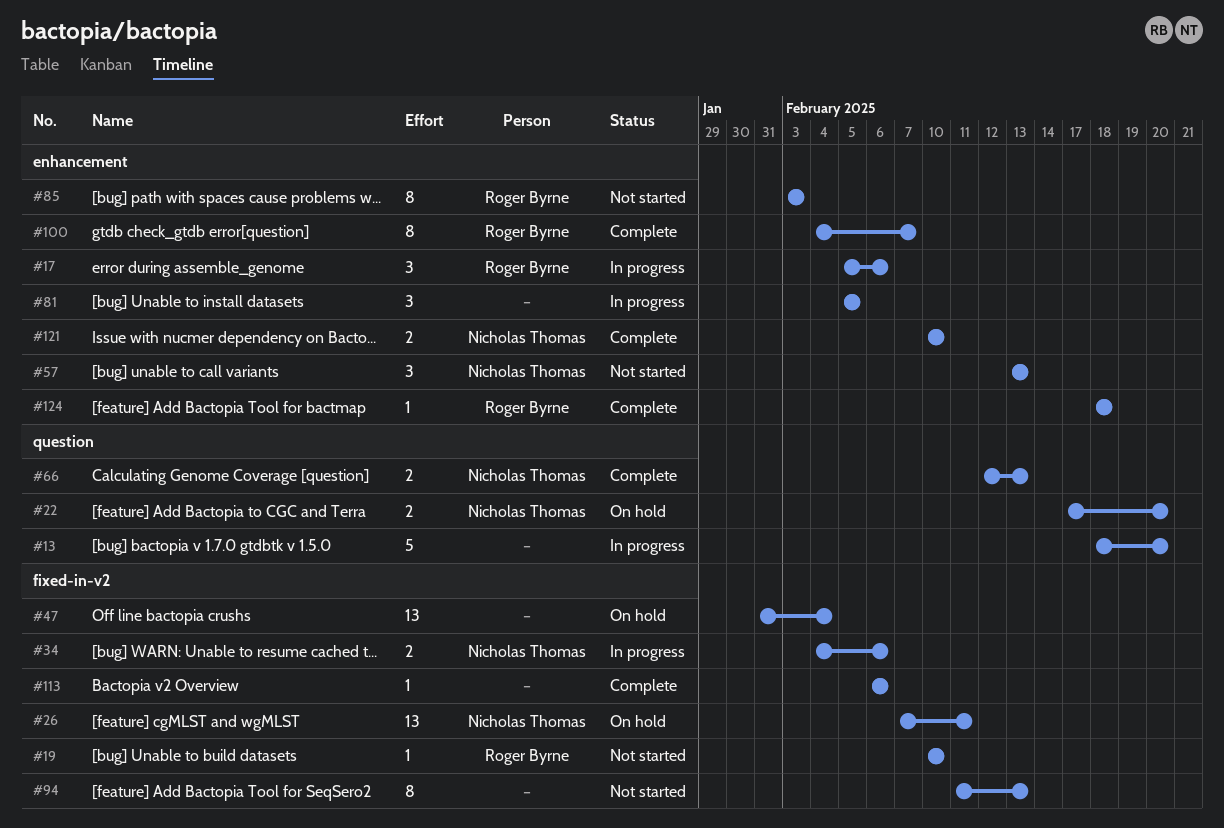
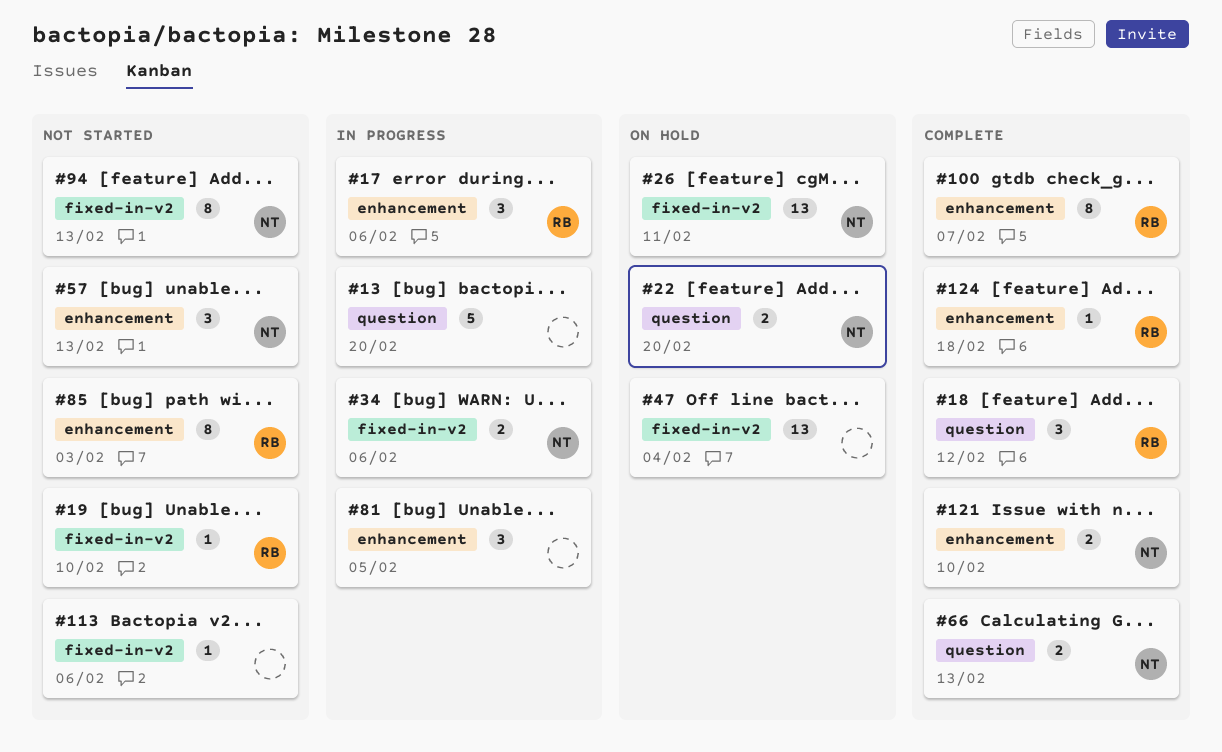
#18: none -> present
#94, owner: none -> Nicholas Thomas
#113, status: Complete -> Not started

